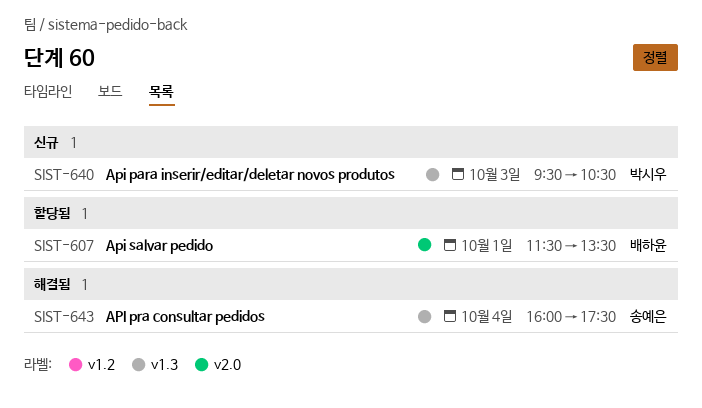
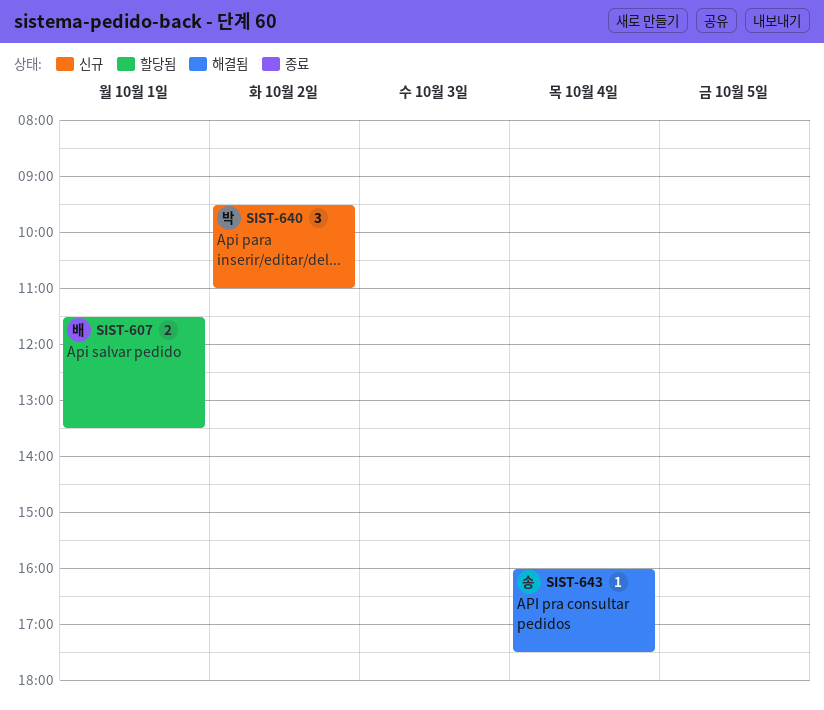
SIST-640, day: Oct 3 -> Oct 2
SIST-640, ends: 10:30 -> 11:00

